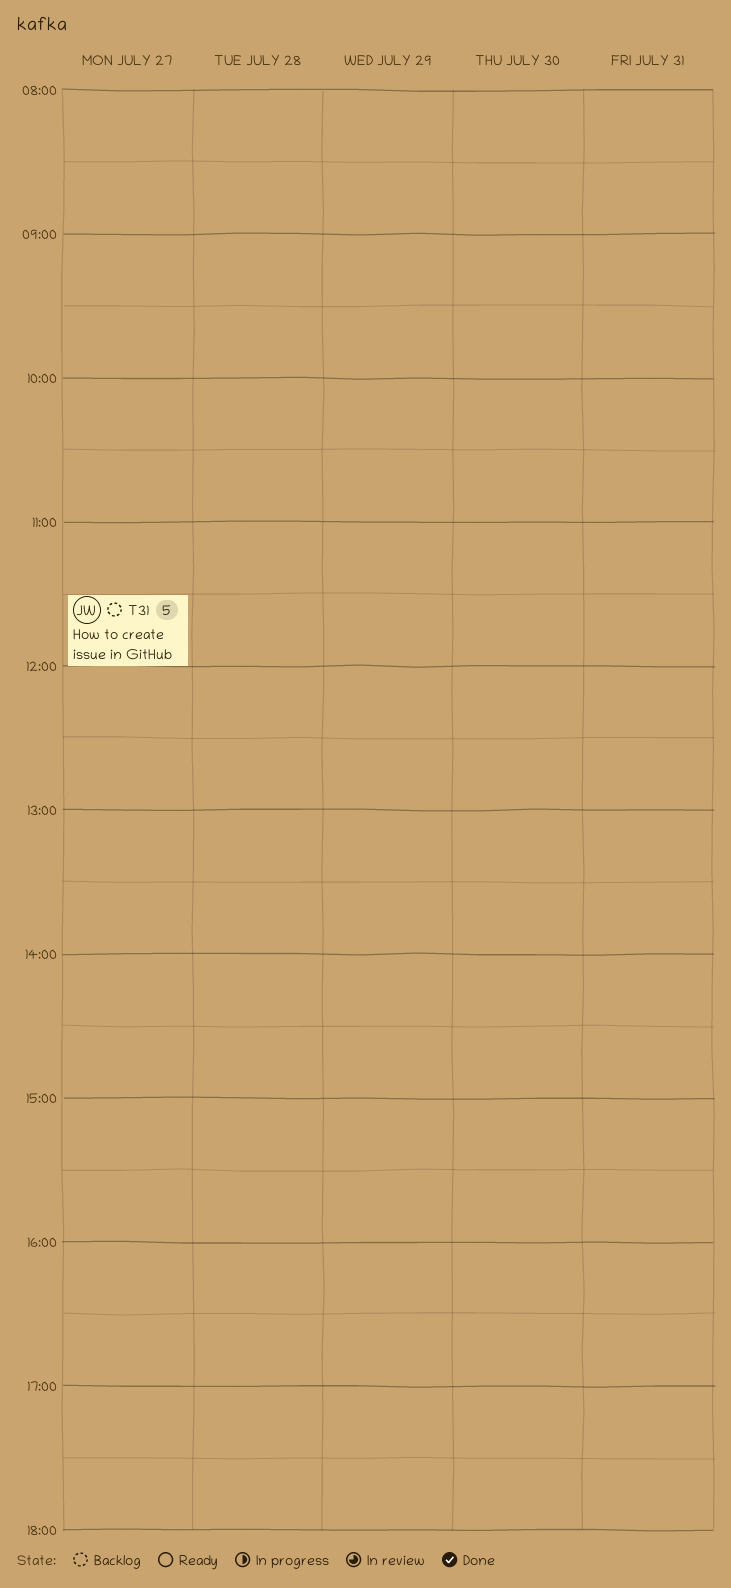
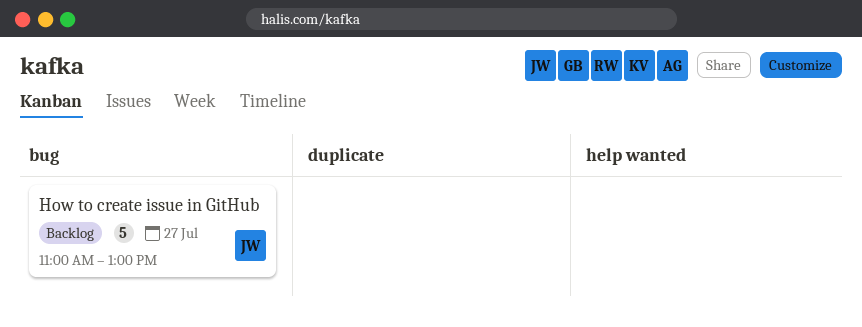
How to create issue in GitHub, begins: 11:30 -> 11:00
How to create issue in GitHub, ends: 12:00 -> 13:00

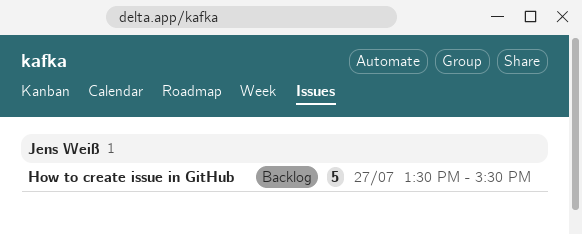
How to create issue in GitHub, begins: 11:00 -> 13:30
How to create issue in GitHub, ends: 13:00 -> 15:30

